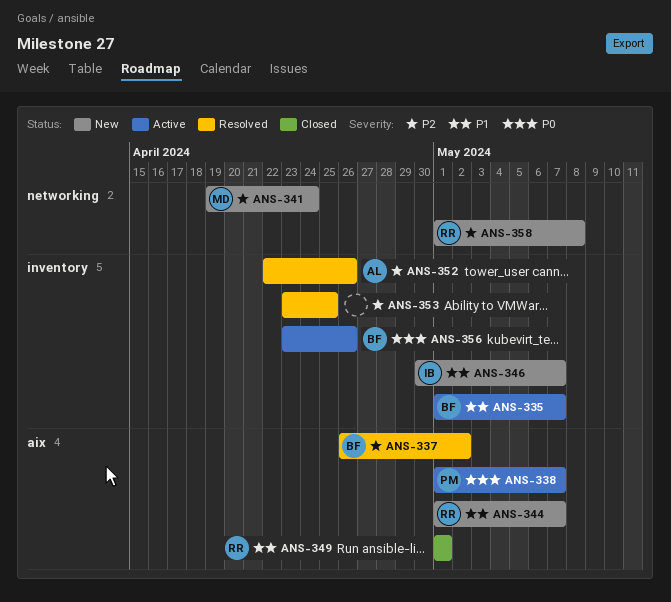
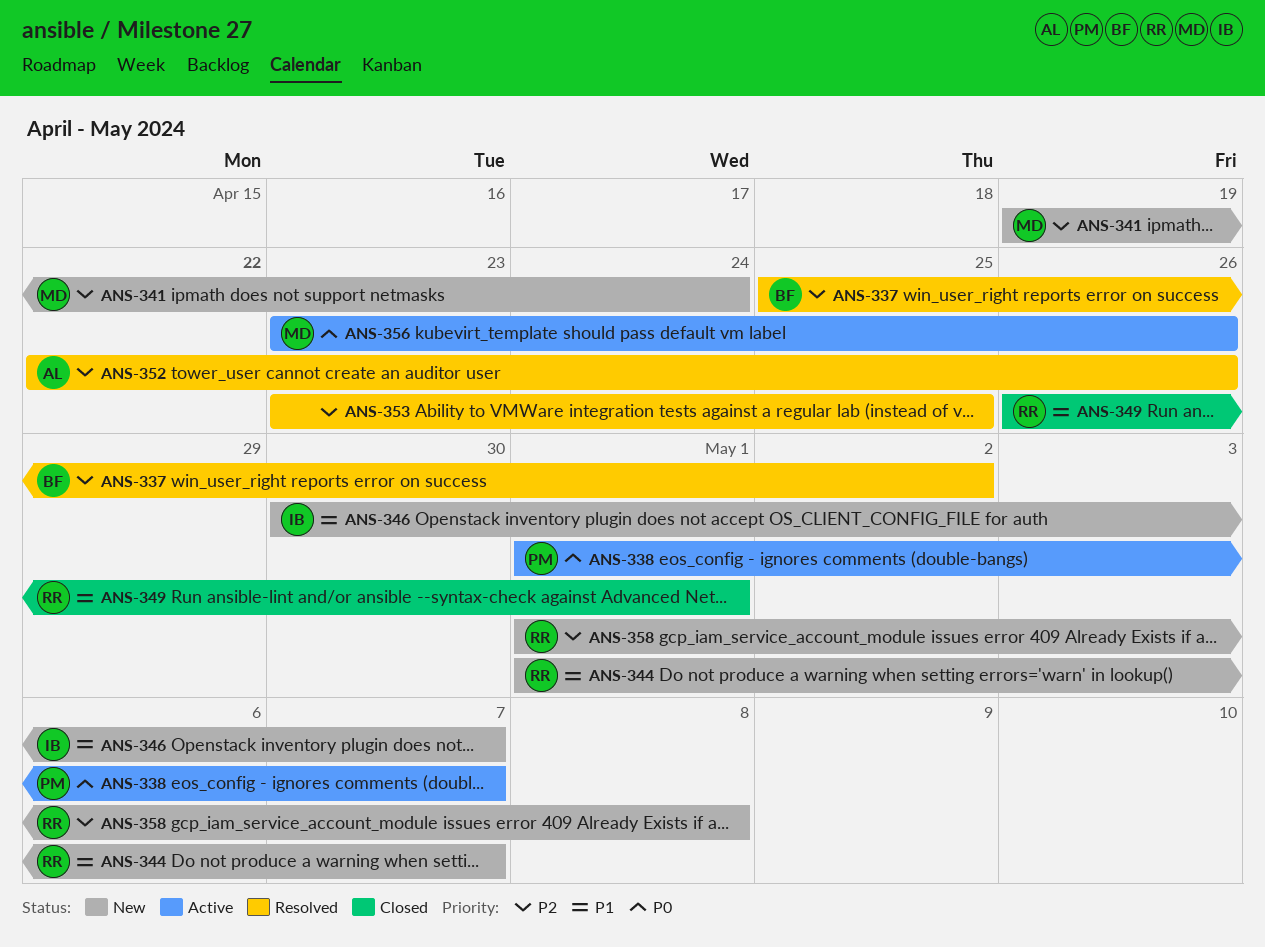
ANS-335: present -> none
ANS-337, start: Apr 26 -> Apr 25
ANS-349, start: May 1 -> Apr 26
ANS-356, owner: BF -> MD

